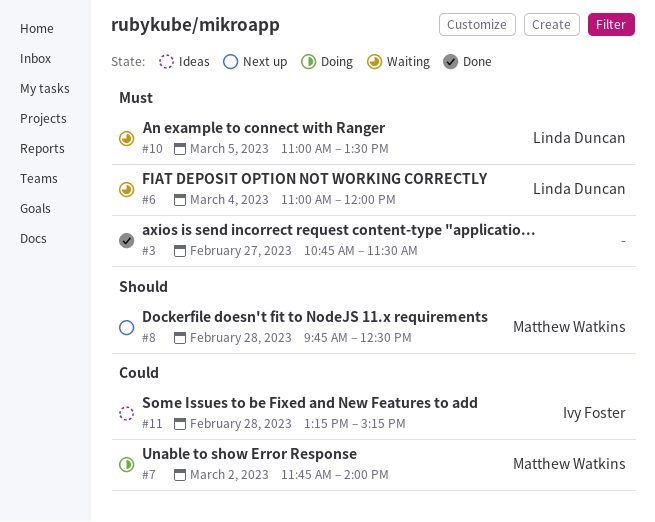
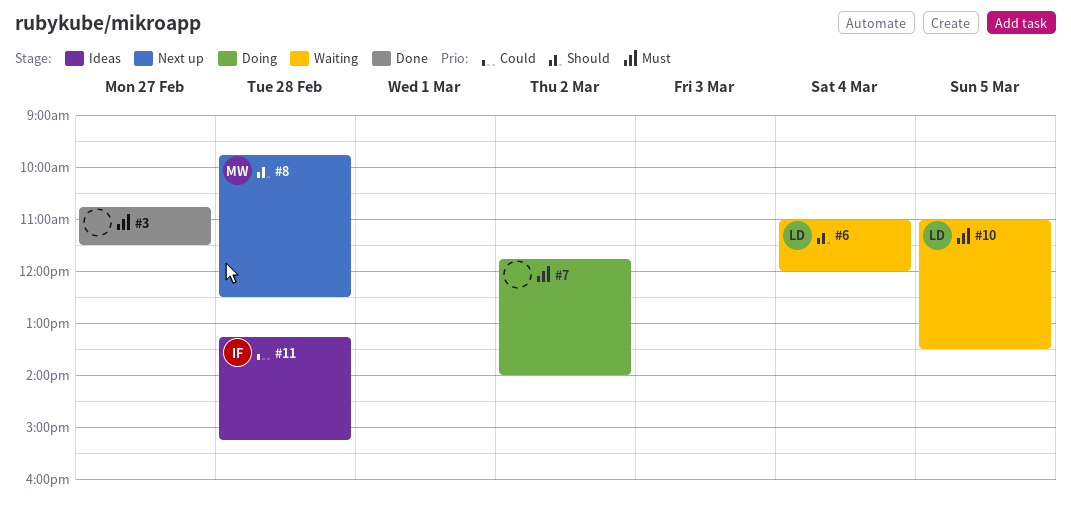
#6, priority: Must -> Should
#7, owner: Matthew Watkins -> none
#7, priority: Could -> Must

